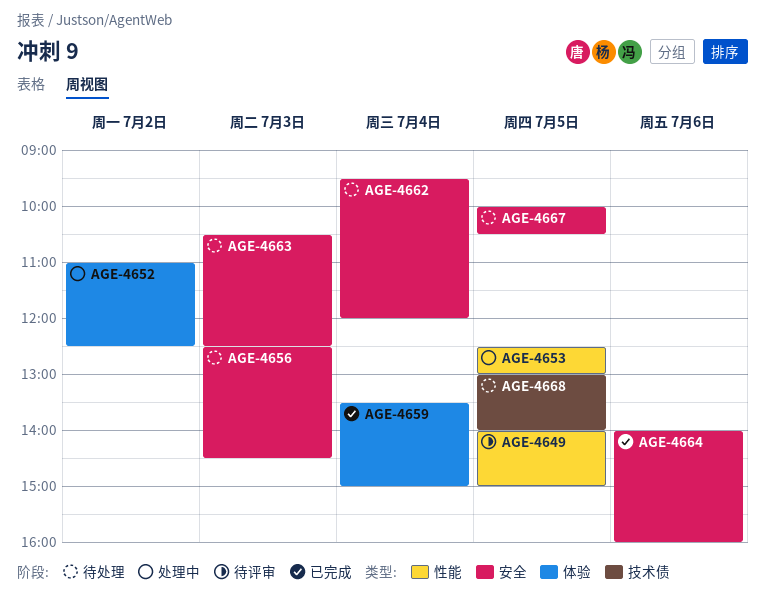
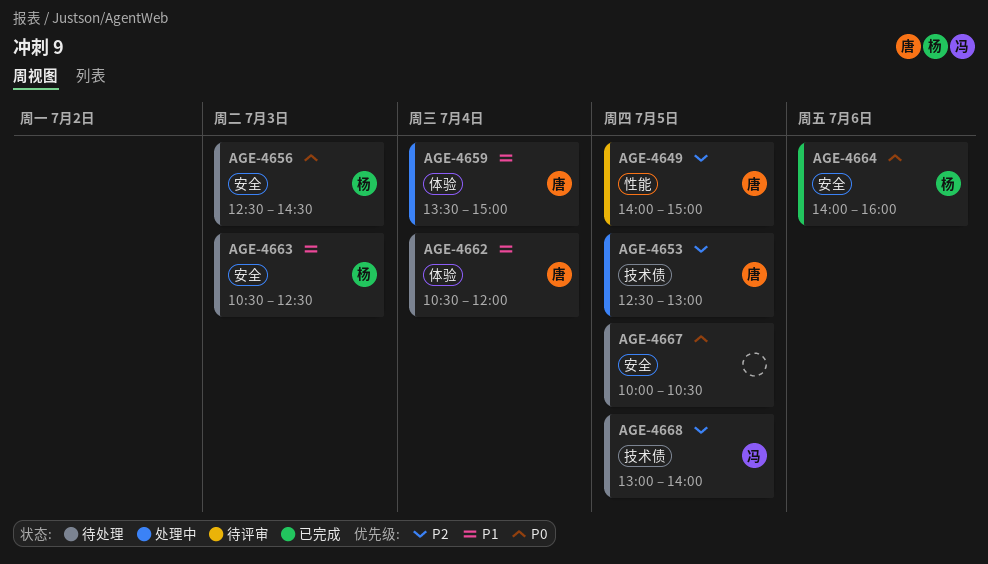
AGE-4652: present -> none
AGE-4653, label: 性能 -> 技术债
AGE-4659, status: 已完成 -> 处理中
AGE-4662, label: 安全 -> 体验
AGE-4662, begins: 09:30 -> 10:30

